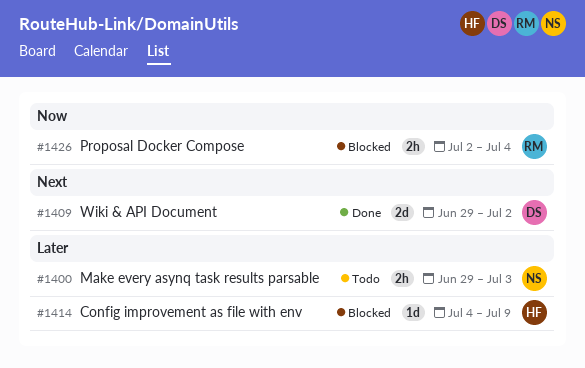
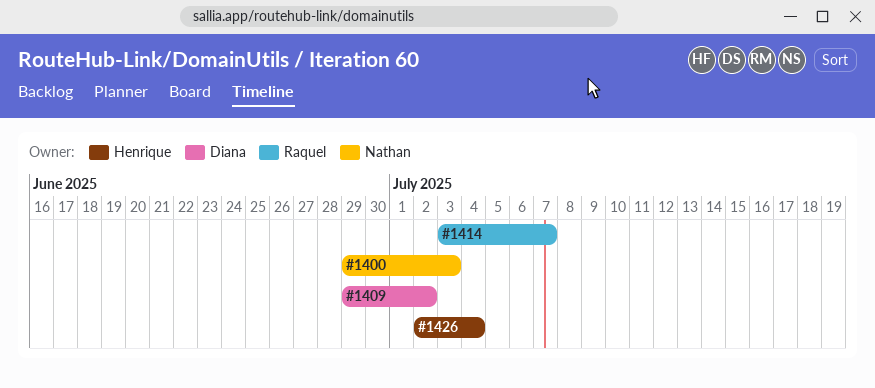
#1414, owner: Henrique -> Raquel
#1414, start: Jul 4 -> Jul 3
#1414, due: Jul 9 -> Jul 7
#1426, owner: Raquel -> Henrique

